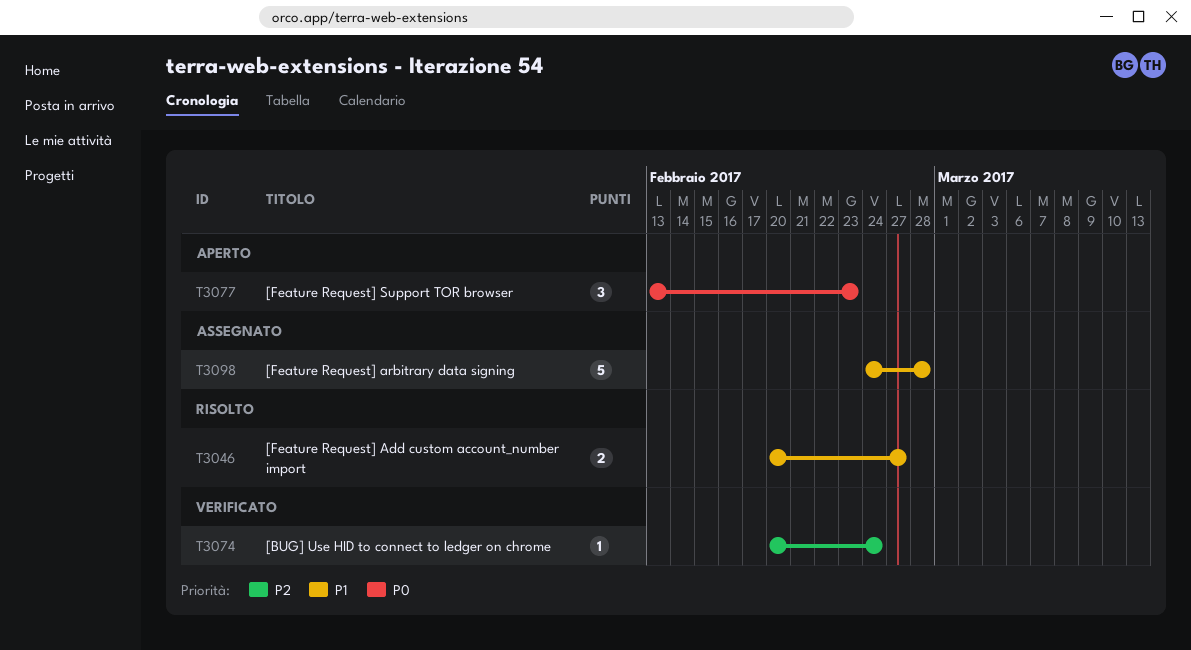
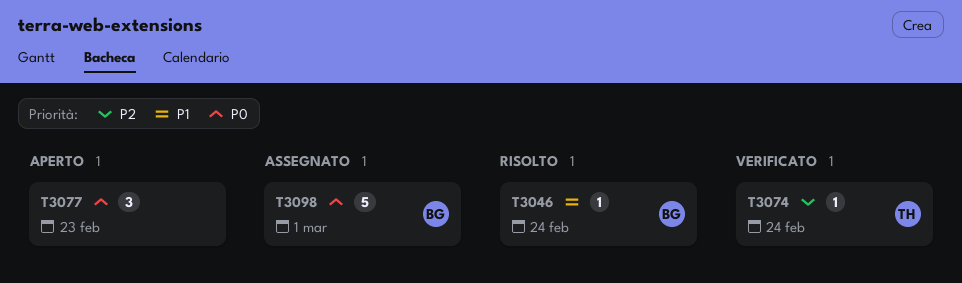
T3046, estimate: 2 -> 1
T3046, due: Feb 27 -> Feb 24
T3098, priority: P1 -> P0
T3098, due: Feb 28 -> Mar 1

